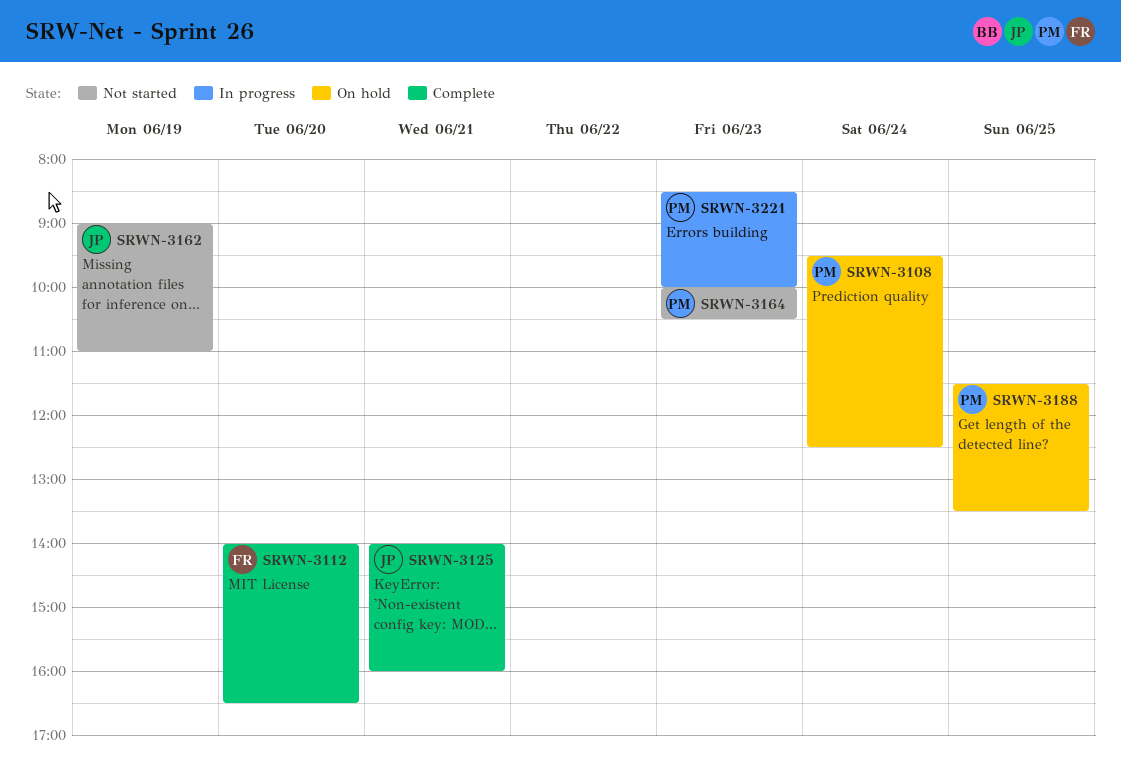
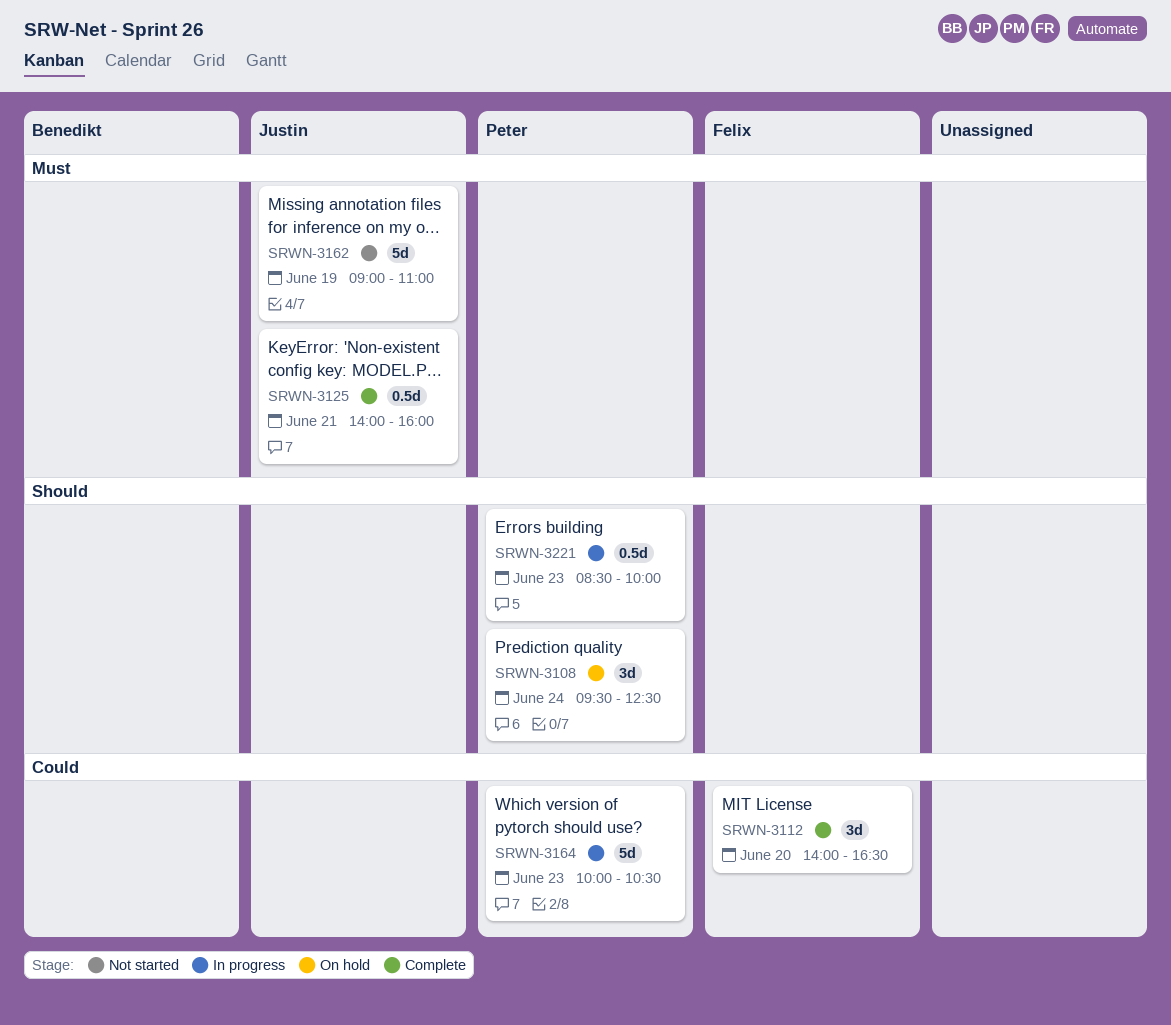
SRWN-3164, status: Not started -> In progress
SRWN-3188: present -> none

